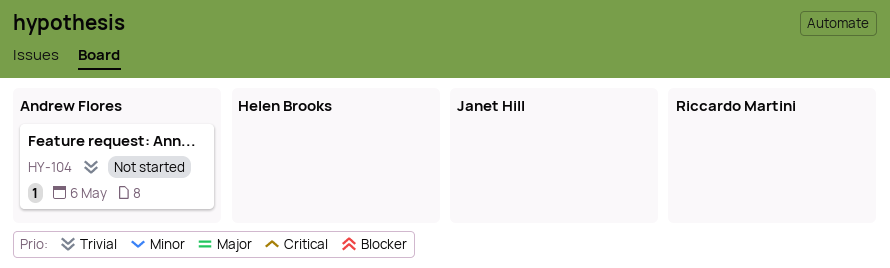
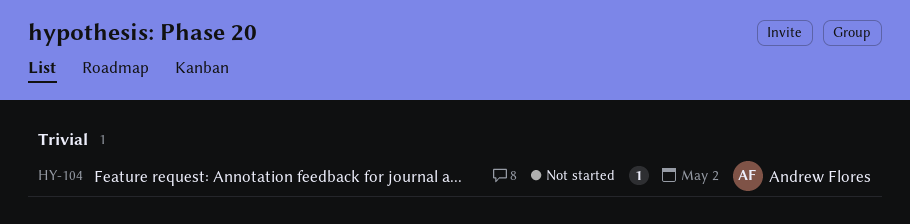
HY-104, due: May 6 -> May 2

